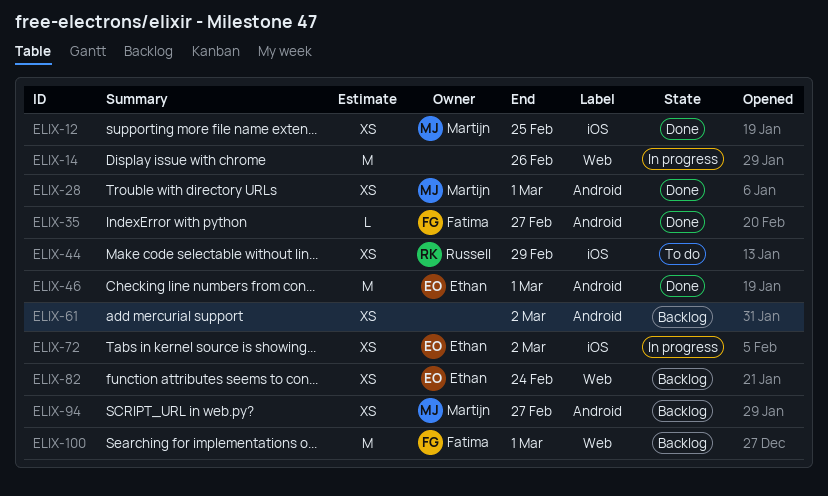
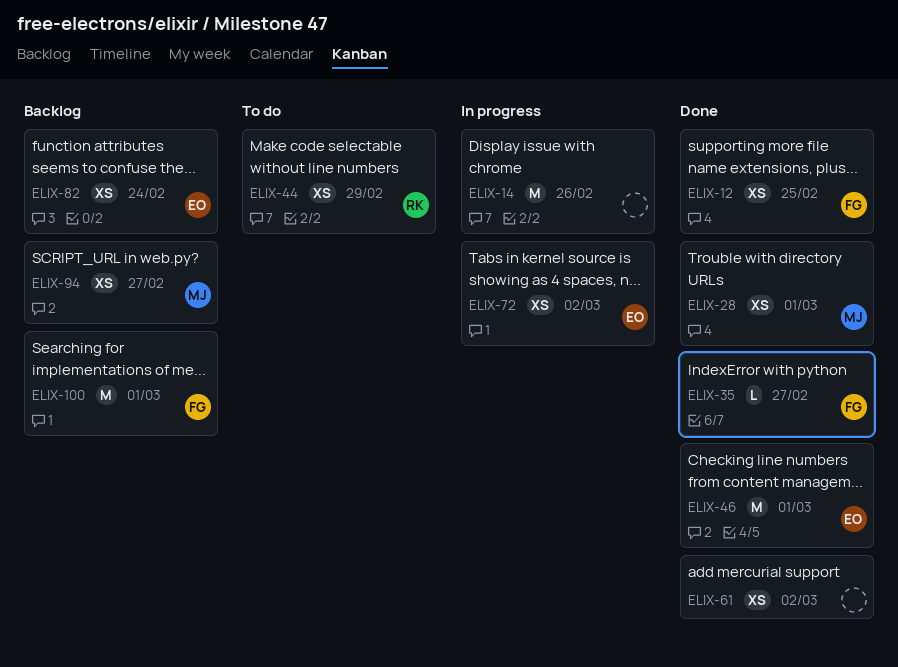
ELIX-12, owner: Martijn -> Fatima
ELIX-61, status: Backlog -> Done

